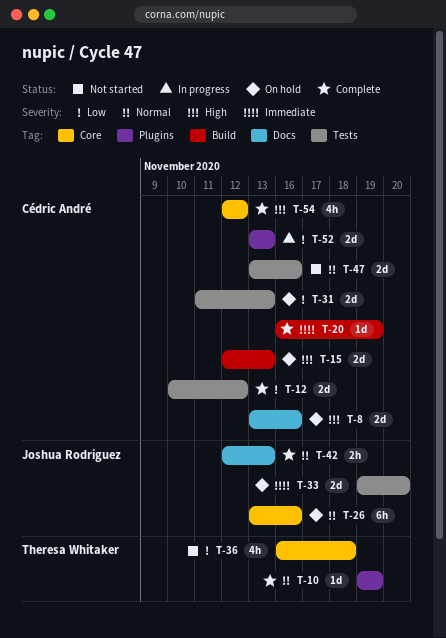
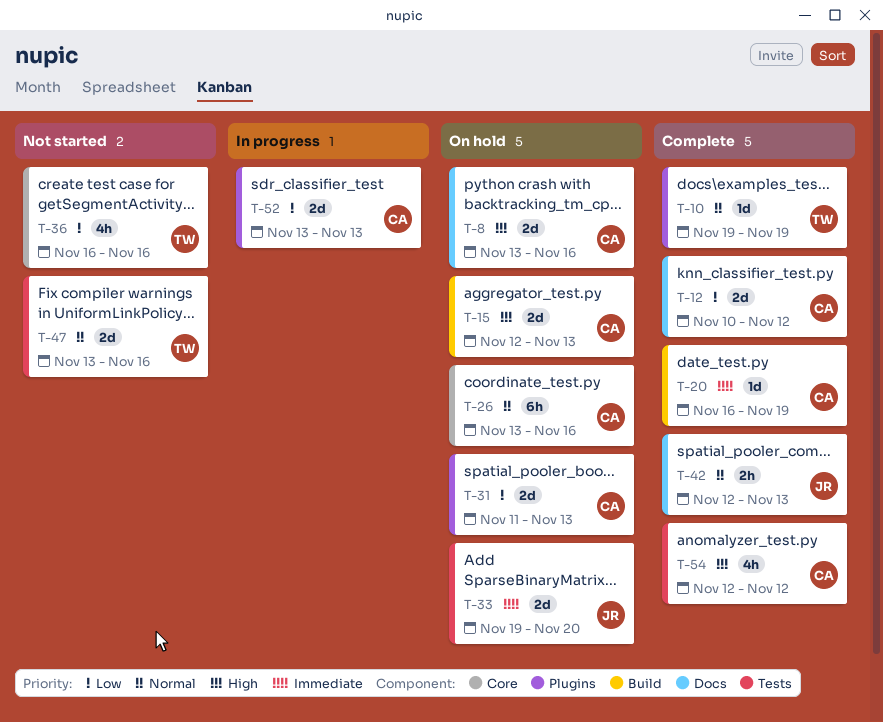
T-12, label: Tests -> Docs
T-26, owner: Joshua Rodriguez -> Cédric André
T-31, label: Tests -> Plugins
T-36, due: Nov 18 -> Nov 16
T-47, owner: Cédric André -> Theresa Whitaker
T-54, label: Core -> Tests

